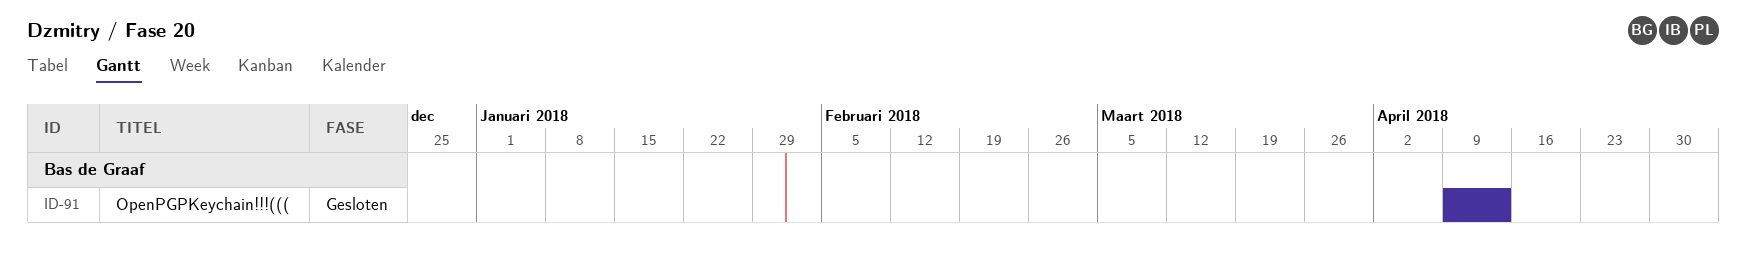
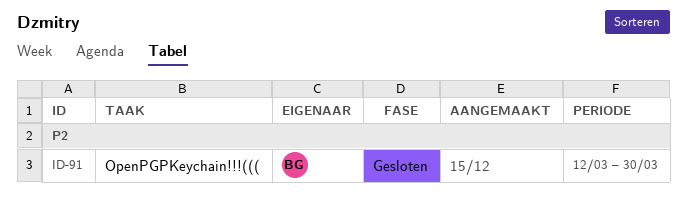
ID-91, start: Apr 9 -> Mar 12
ID-91, due: Apr 13 -> Mar 30

